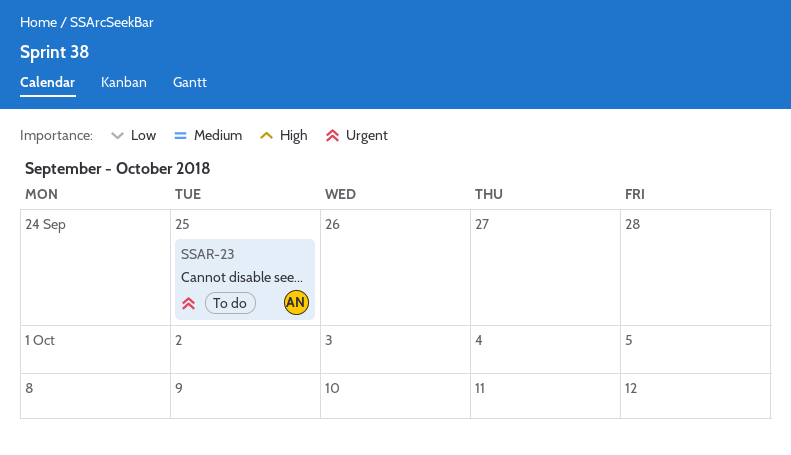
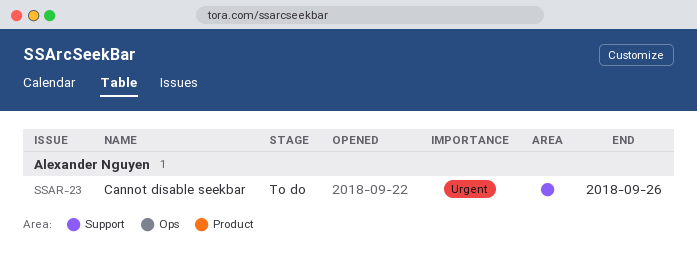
SSAR-23, due: Sep 25 -> Sep 26

